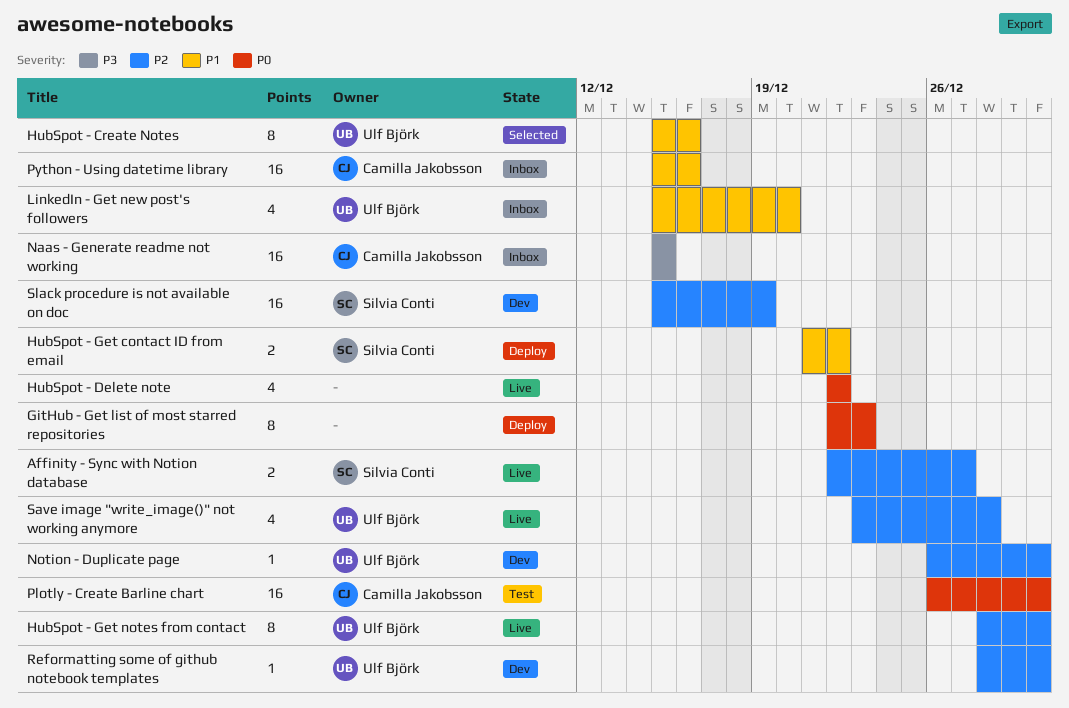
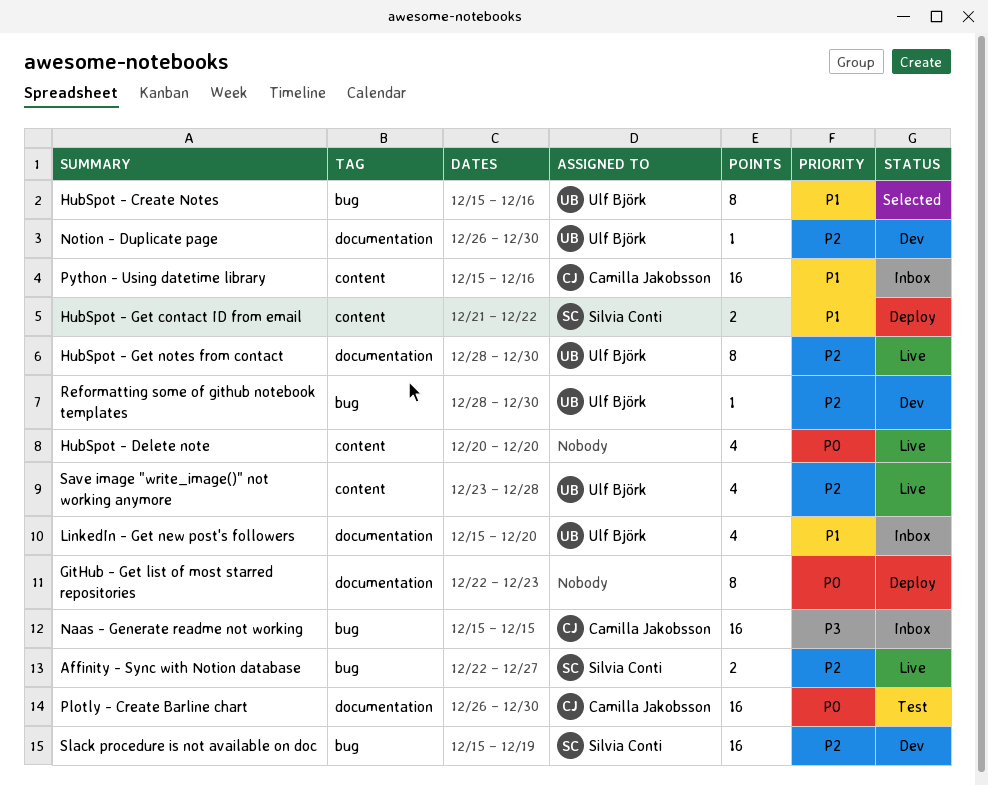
HubSpot - Delete note, start: Dec 22 -> Dec 20
HubSpot - Delete note, due: Dec 22 -> Dec 20

